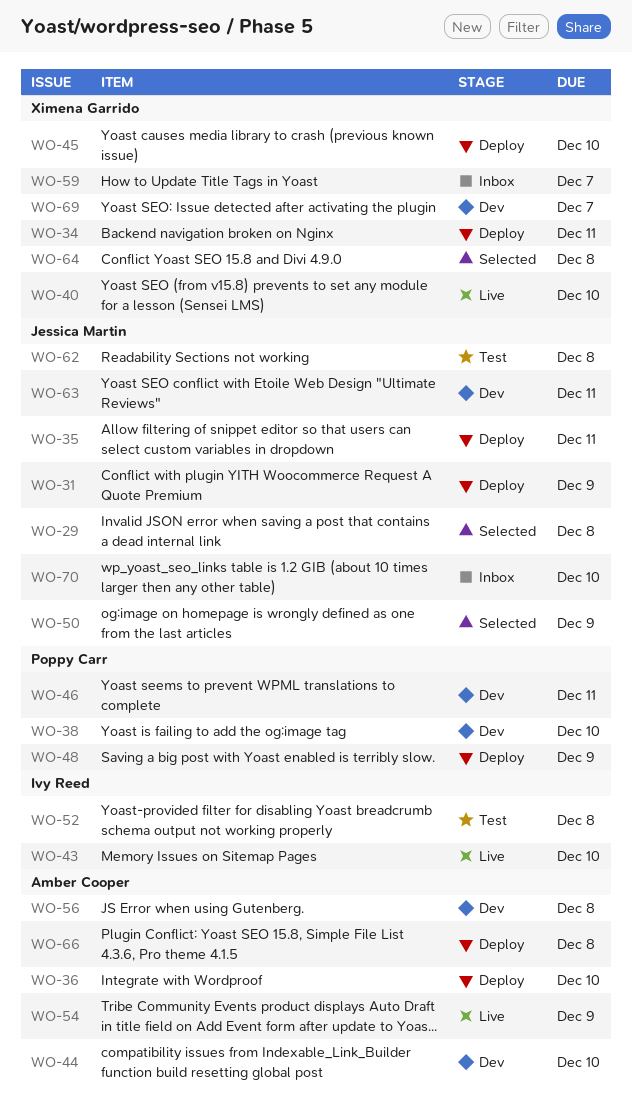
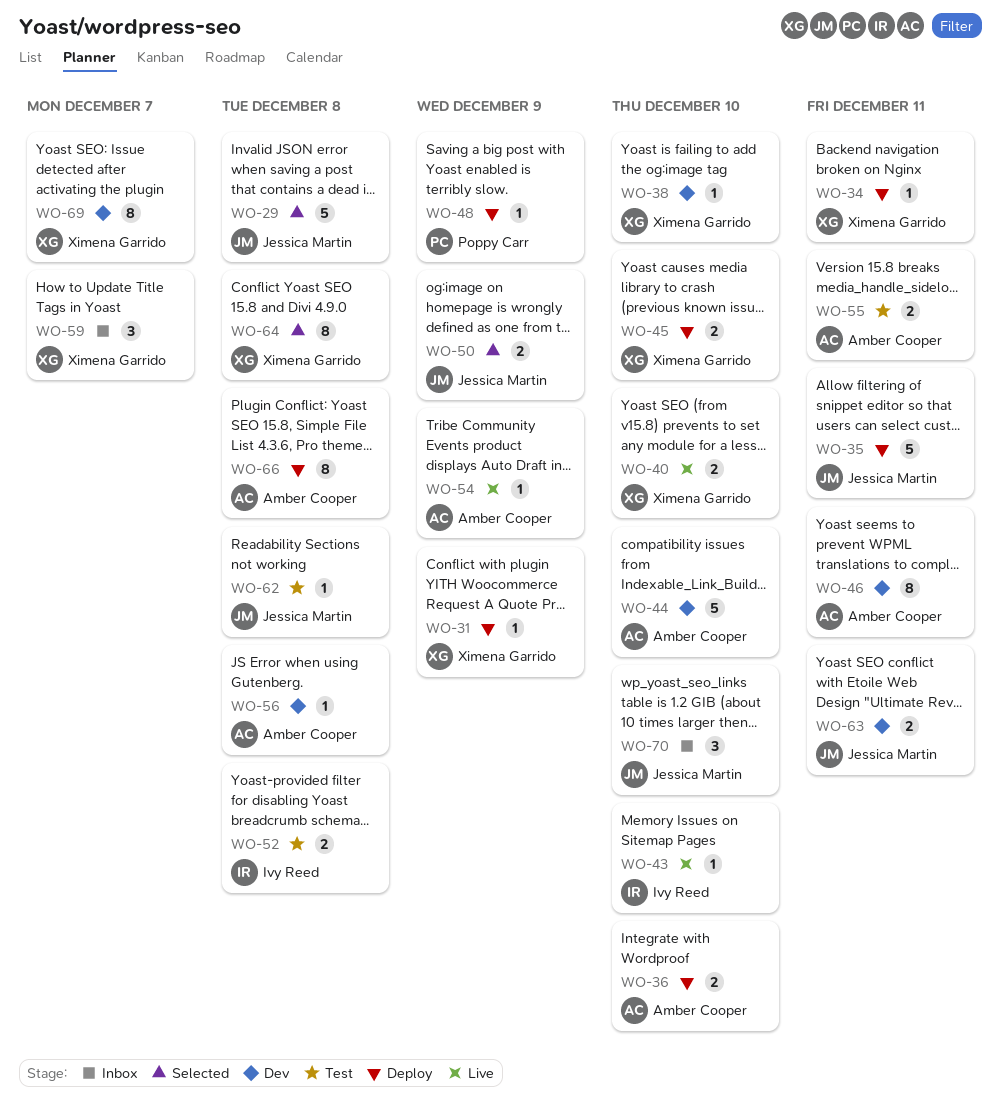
WO-31, owner: Jessica Martin -> Ximena Garrido
WO-38, owner: Poppy Carr -> Ximena Garrido
WO-46, owner: Poppy Carr -> Amber Cooper
WO-55: none -> present

